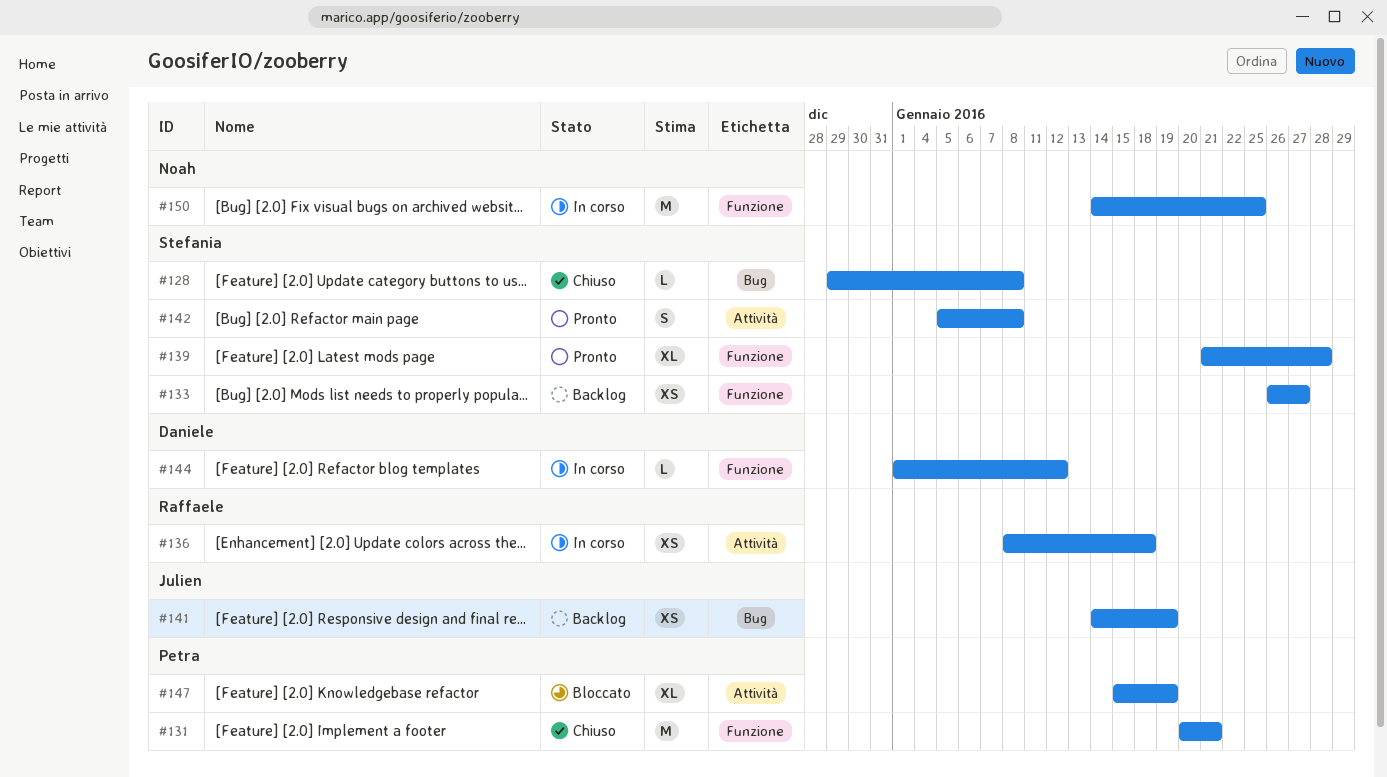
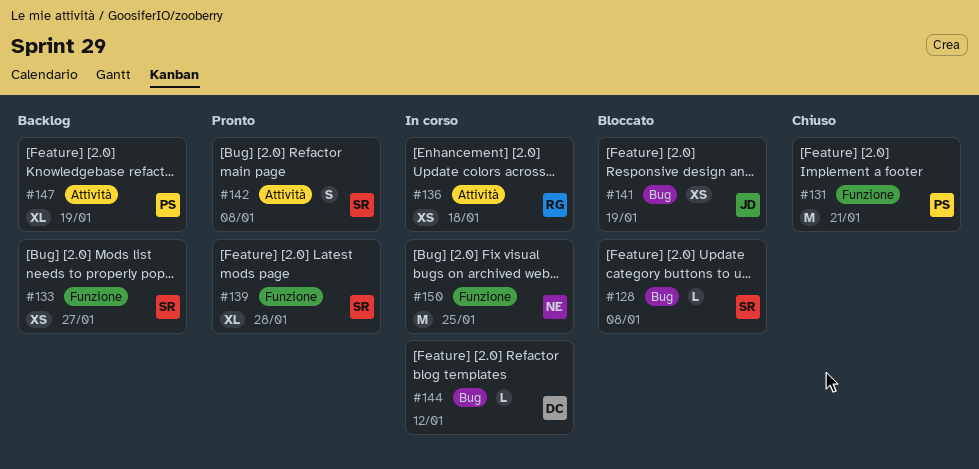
#128, status: Chiuso -> Bloccato
#141, status: Backlog -> Bloccato
#144, label: Funzione -> Bug
#147, status: Bloccato -> Backlog

